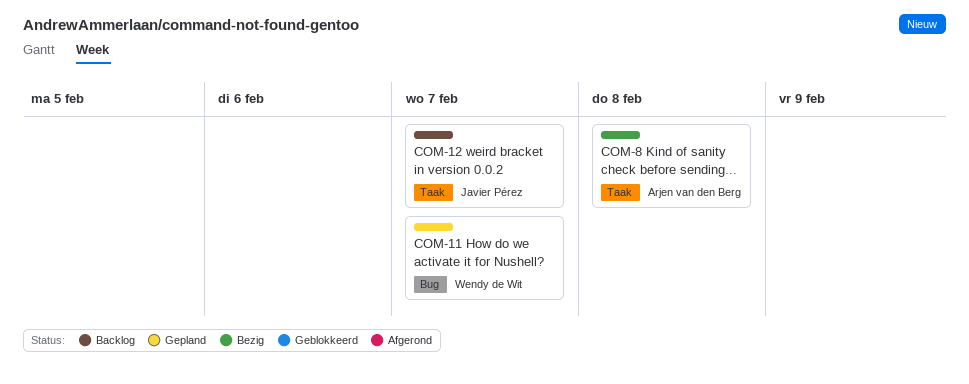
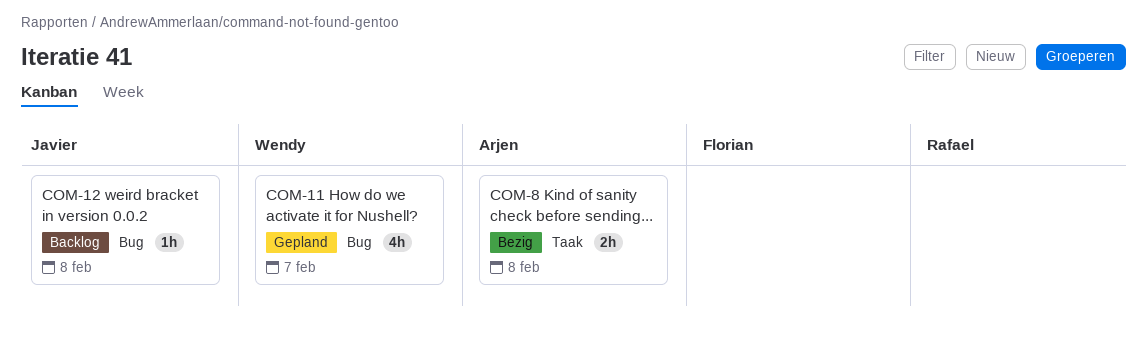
COM-12, label: Taak -> Bug
COM-12, due: Feb 7 -> Feb 8

